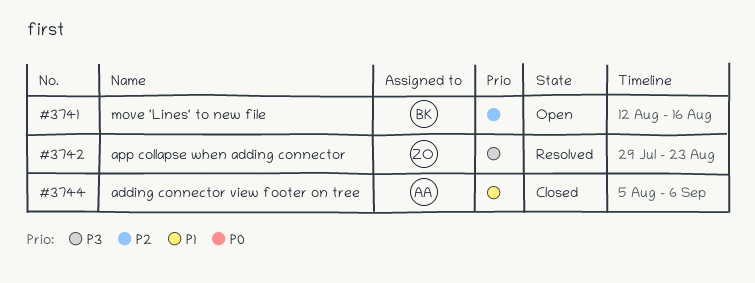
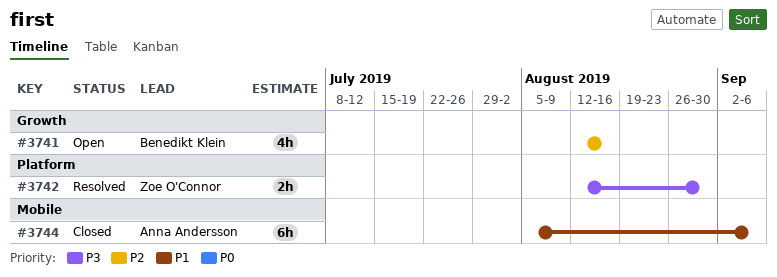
#3742, start: Jul 29 -> Aug 12
#3742, due: Aug 23 -> Aug 30

